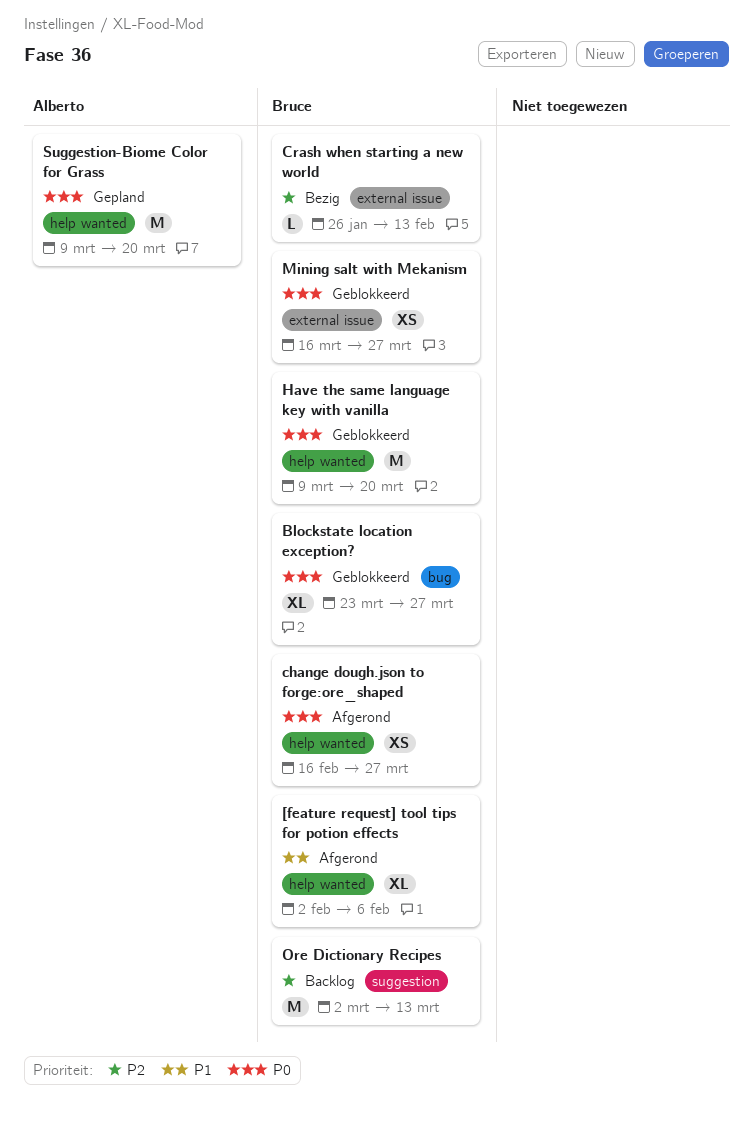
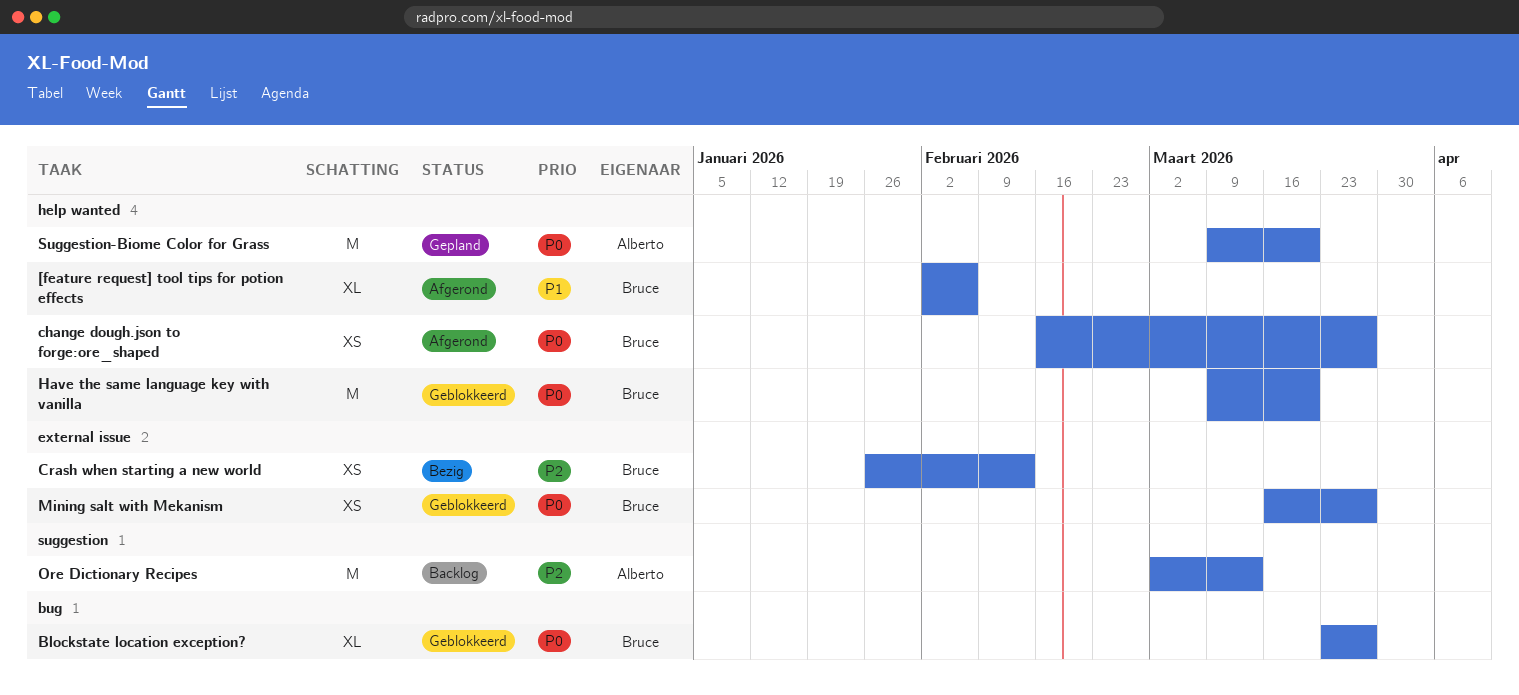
Crash when starting a new world, estimate: L -> XS
Ore Dictionary Recipes, owner: Bruce -> Alberto

